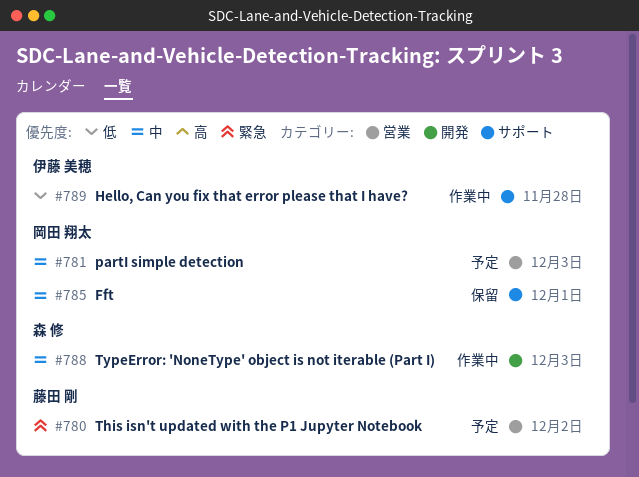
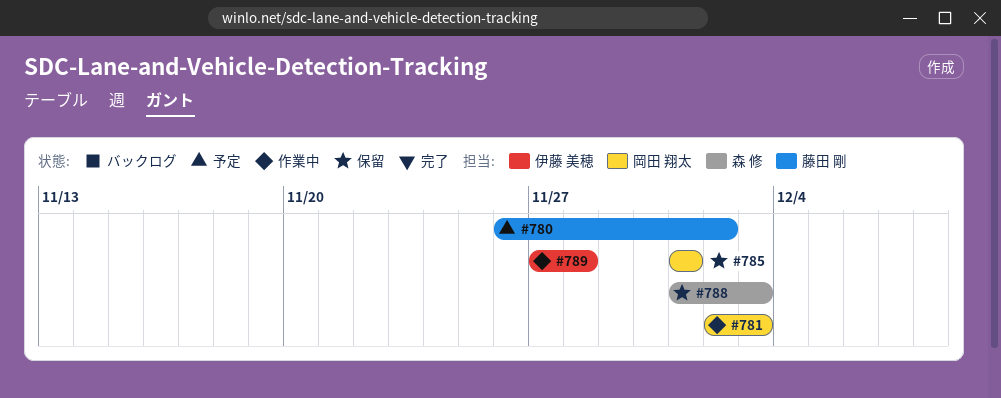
#781, status: 予定 -> 作業中
#788, status: 作業中 -> 保留

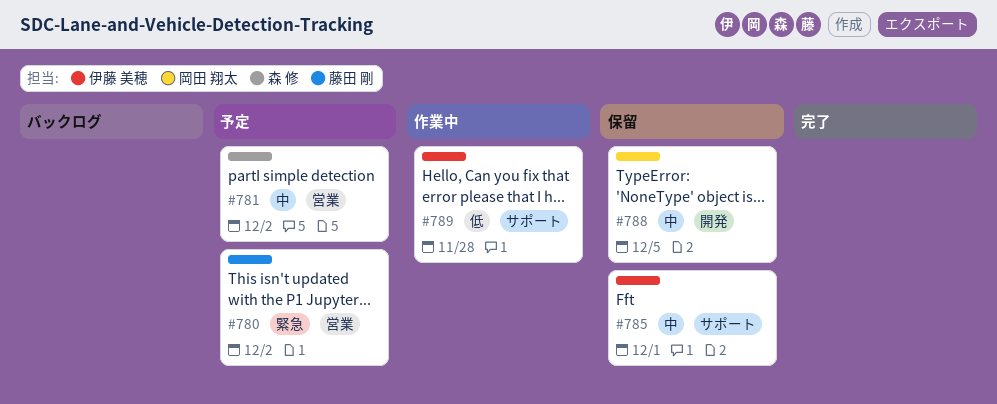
#781, status: 作業中 -> 予定
#781, owner: 岡田 翔太 -> 森 修
#781, due: Dec 3 -> Dec 2
#785, owner: 岡田 翔太 -> 伊藤 美穂
#788, owner: 森 修 -> 岡田 翔太
#788, due: Dec 3 -> Dec 5

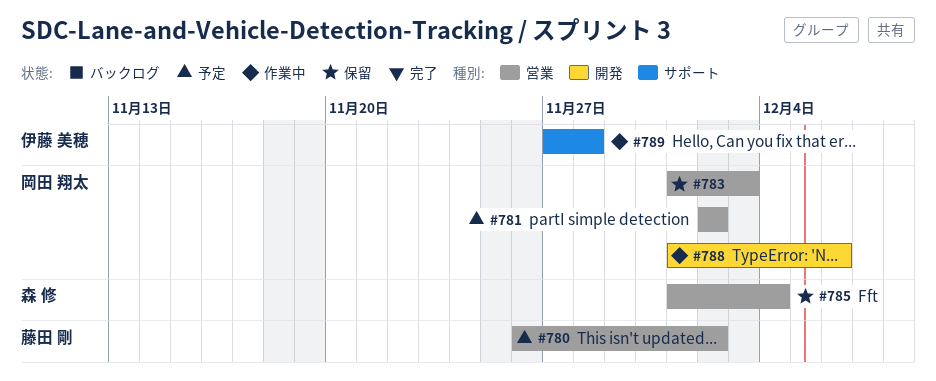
#781, owner: 森 修 -> 岡田 翔太
#783: none -> present
#785, owner: 伊藤 美穂 -> 森 修
#785, label: サポート -> 営業
#785, due: Dec 1 -> Dec 4
#788, status: 保留 -> 作業中
#788, due: Dec 5 -> Dec 6

